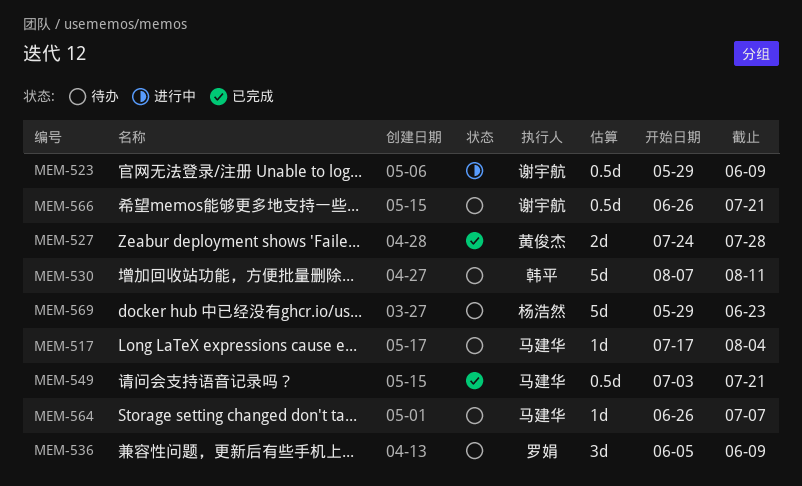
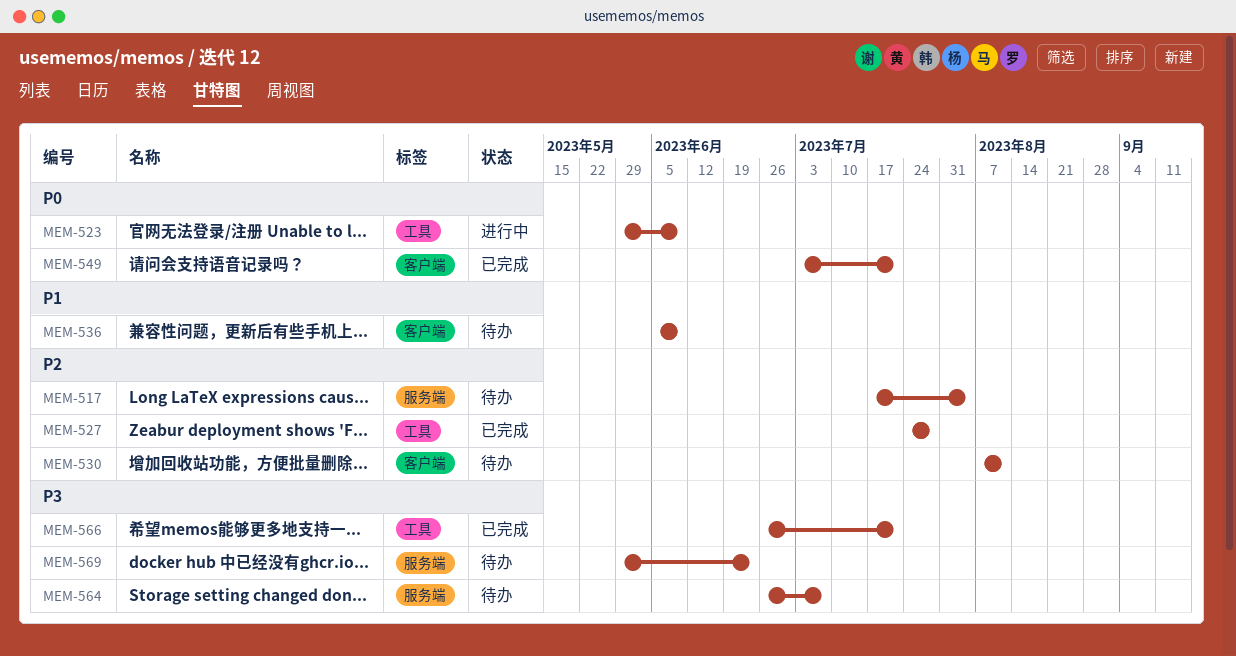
MEM-566, status: 待办 -> 已完成

